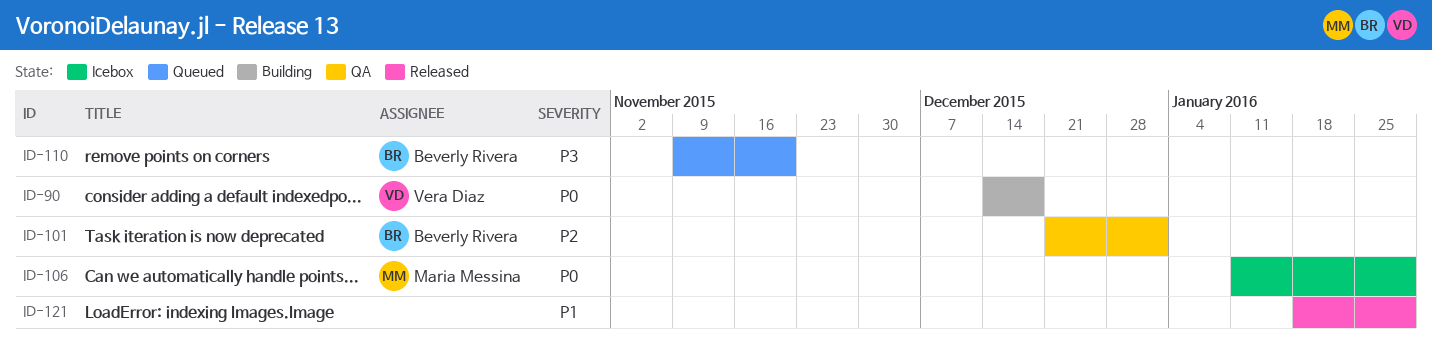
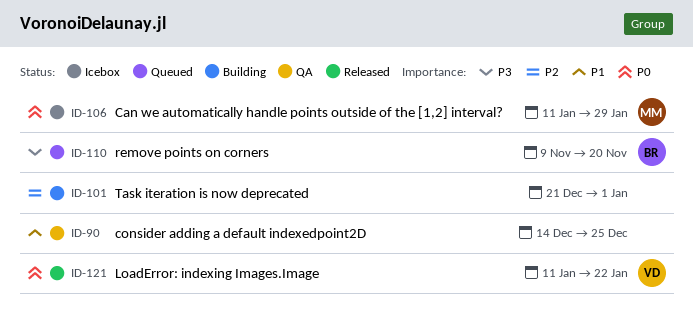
ID-90, status: Building -> QA
ID-90, owner: Vera Diaz -> none
ID-90, priority: P0 -> P1
ID-90, due: Dec 18 -> Dec 25
ID-101, status: QA -> Building
ID-101, owner: Beverly Rivera -> none
ID-121, owner: none -> Vera Diaz
ID-121, priority: P1 -> P0
ID-121, start: Jan 18 -> Jan 11
ID-121, due: Jan 29 -> Jan 22

